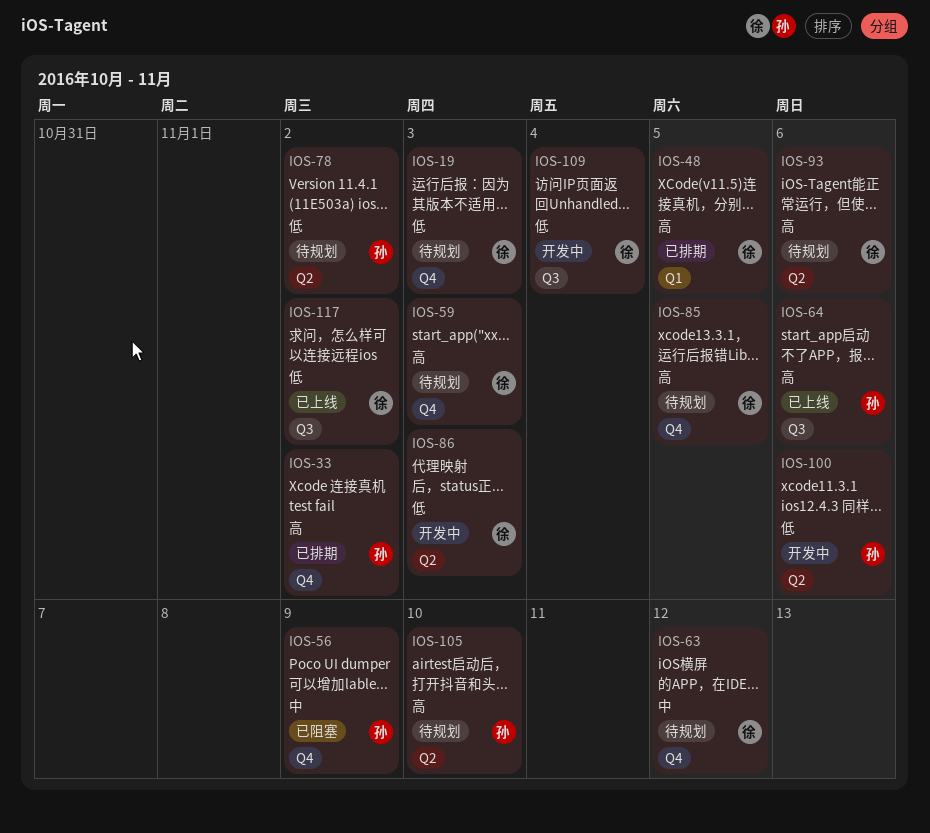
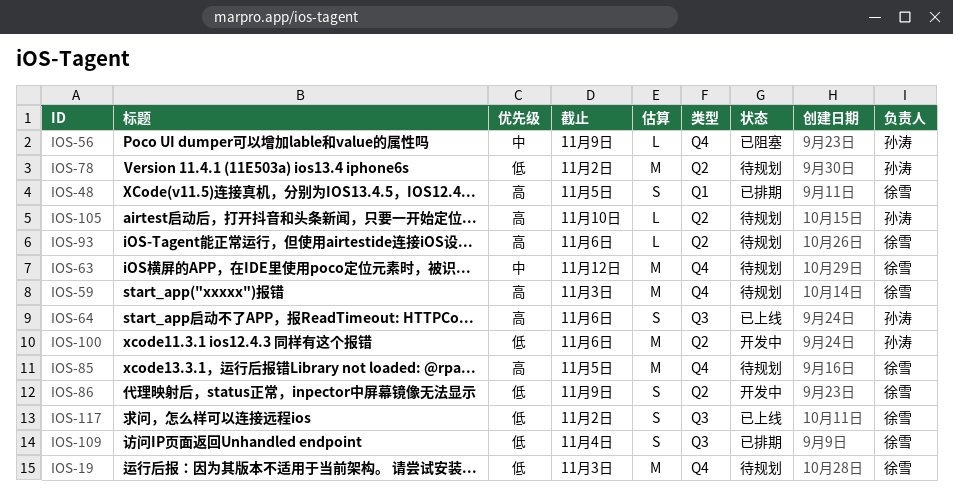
IOS-33: present -> none
IOS-86, due: Nov 3 -> Nov 9
IOS-109, status: 开发中 -> 已排期

